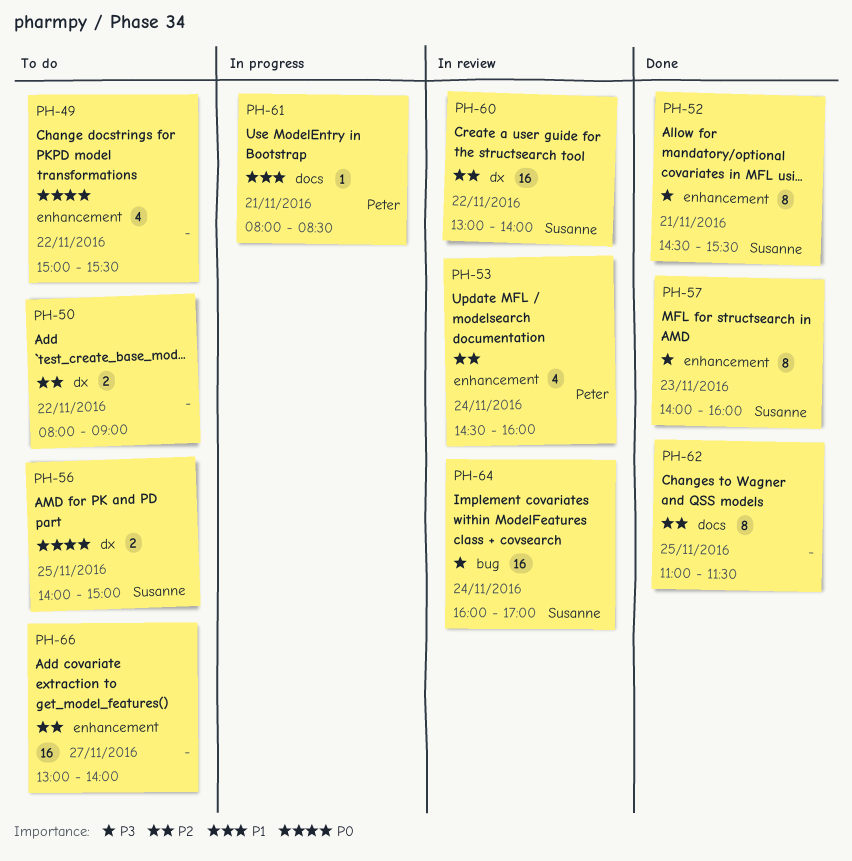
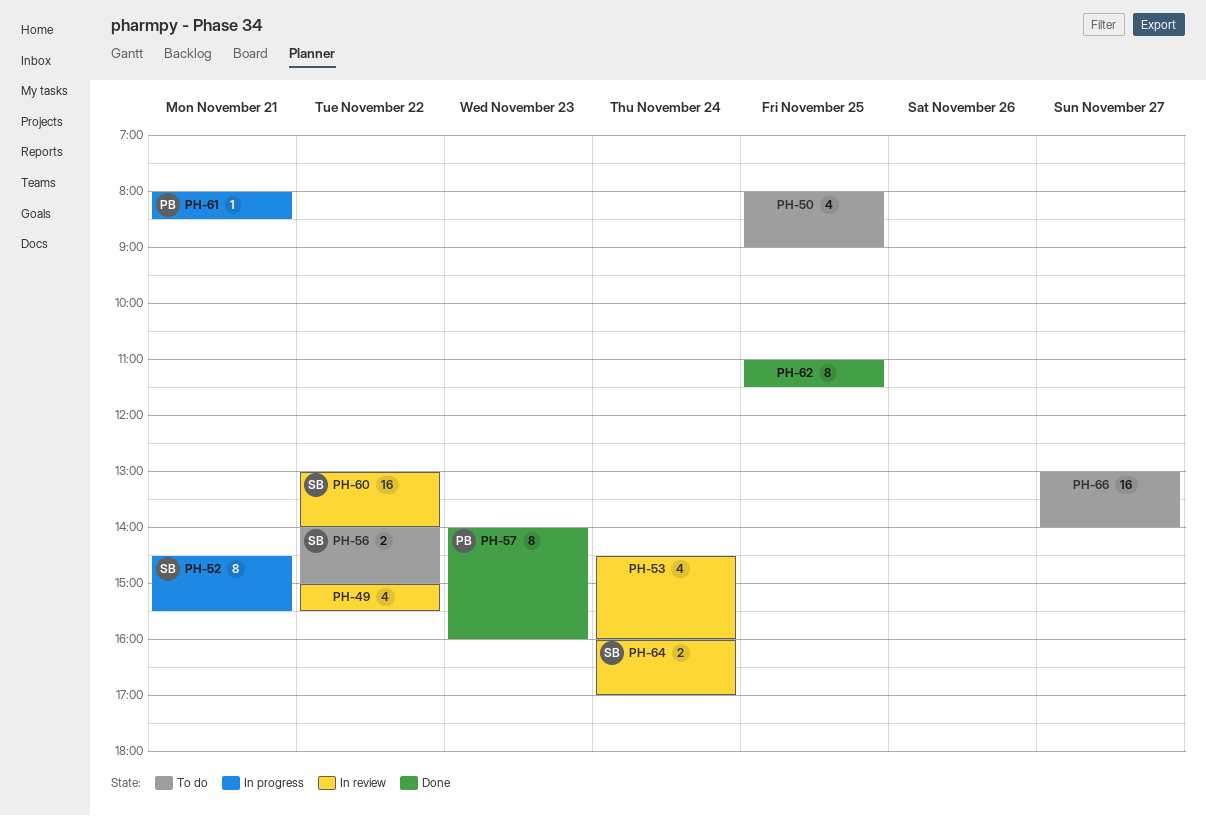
PH-49, status: To do -> In review
PH-50, estimate: 2 -> 4
PH-50, day: Nov 22 -> Nov 25
PH-52, status: Done -> In progress
PH-53, owner: Peter -> none
PH-56, day: Nov 25 -> Nov 22
PH-57, owner: Susanne -> Peter
PH-64, estimate: 16 -> 2

